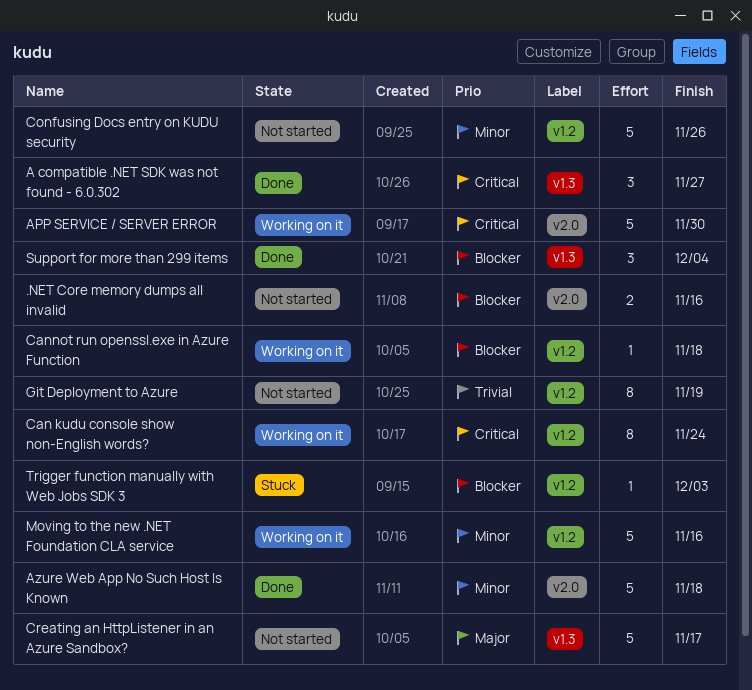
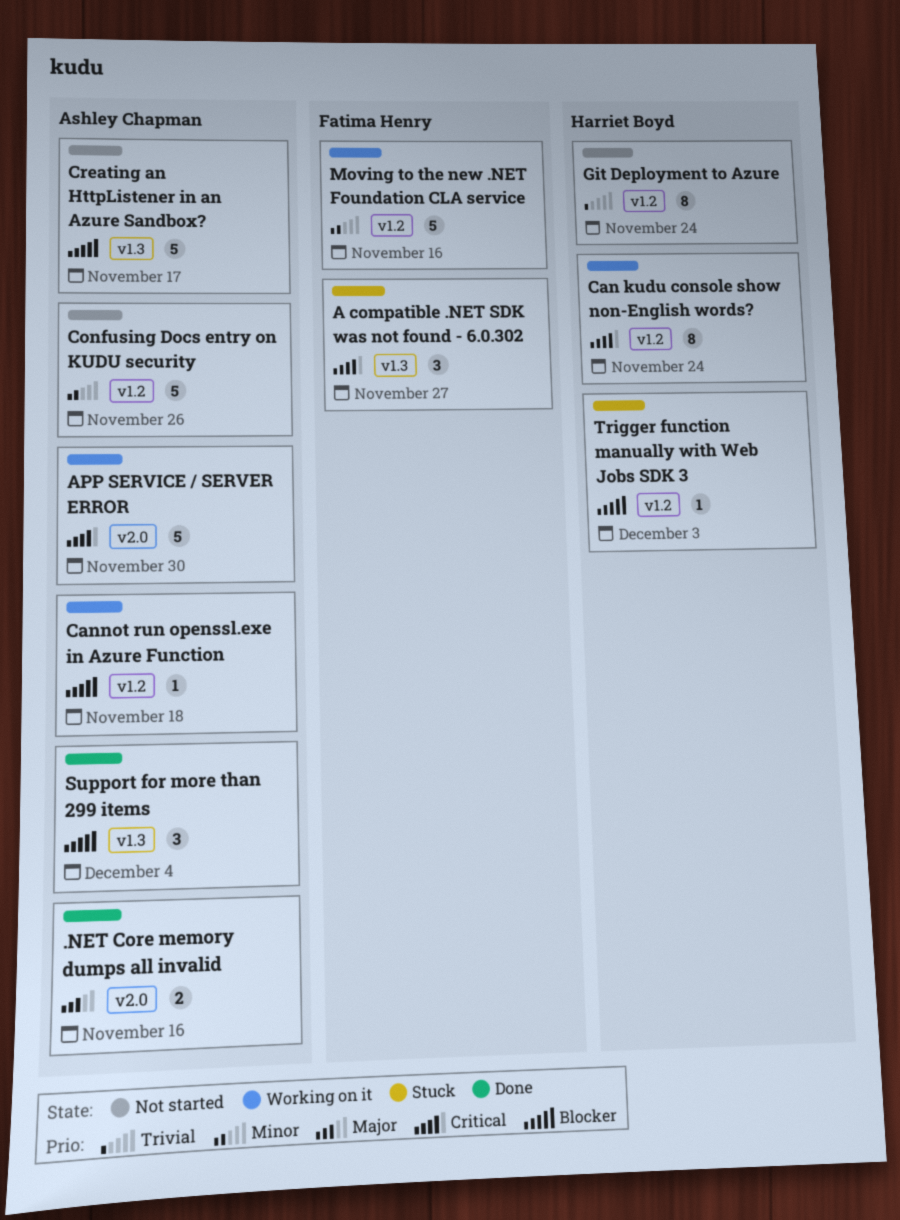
.NET Core memory dumps all invalid, status: Not started -> Done
.NET Core memory dumps all invalid, priority: Blocker -> Major
A compatible .NET SDK was not found - 6.0.302, status: Done -> Stuck
Azure Web App No Such Host Is Known: present -> none
Creating an HttpListener in an Azure Sandbox?, priority: Major -> Blocker
Git Deployment to Azure, due: Nov 19 -> Nov 24

